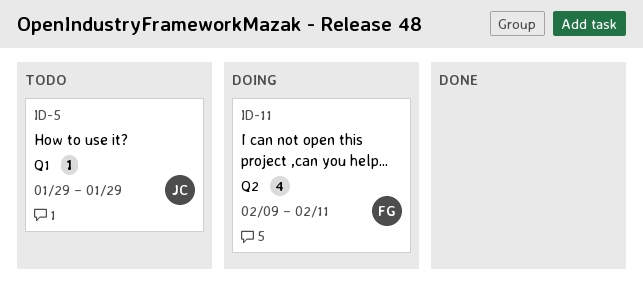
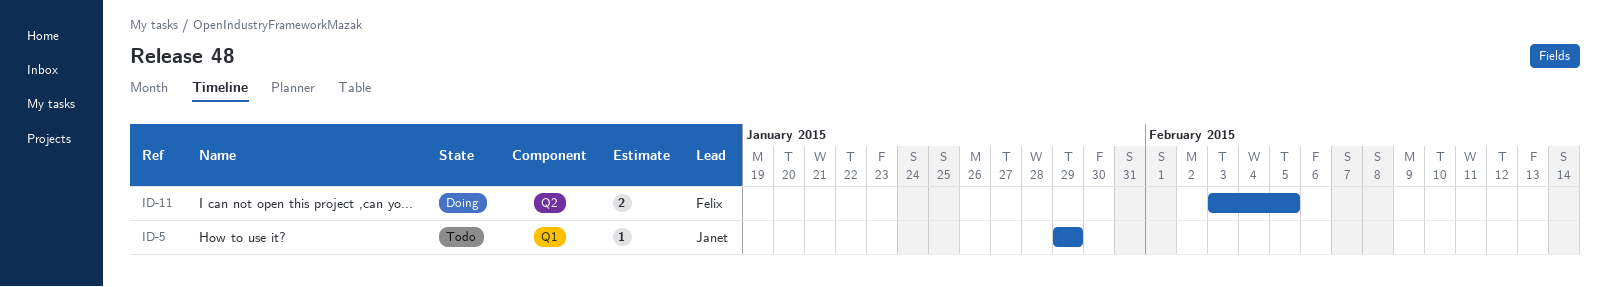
ID-11, estimate: 4 -> 2
ID-11, start: Feb 9 -> Feb 3
ID-11, due: Feb 11 -> Feb 5

